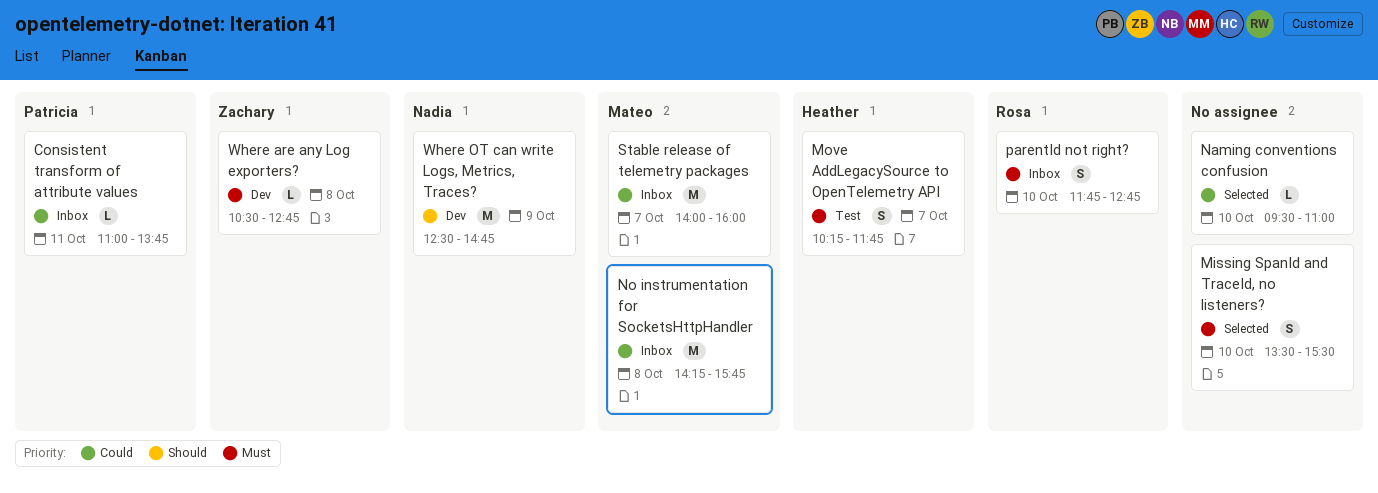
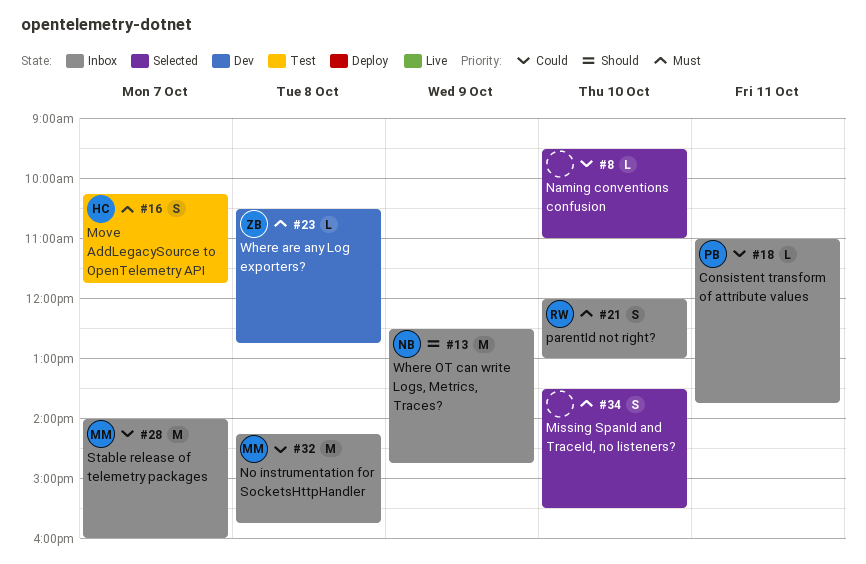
parentId not right?, begins: 11:45 -> 12:00
parentId not right?, ends: 12:45 -> 13:00
Where OT can write Logs, Metrics, Traces?, status: Dev -> Inbox

